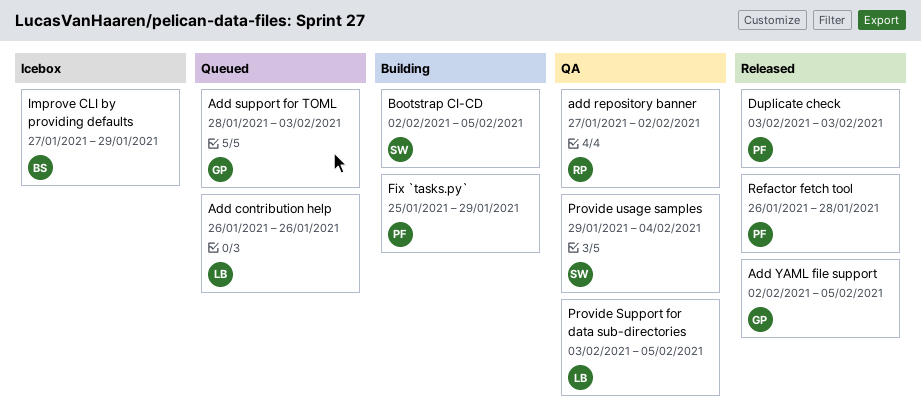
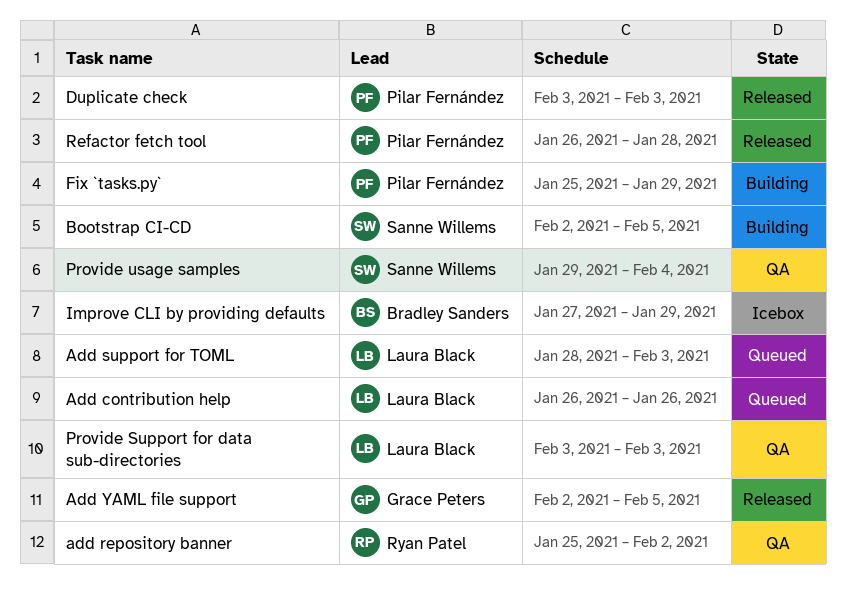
add repository banner, start: Jan 27 -> Jan 25
Add support for TOML, owner: Grace Peters -> Laura Black
Provide Support for data sub-directories, due: Feb 5 -> Feb 3

